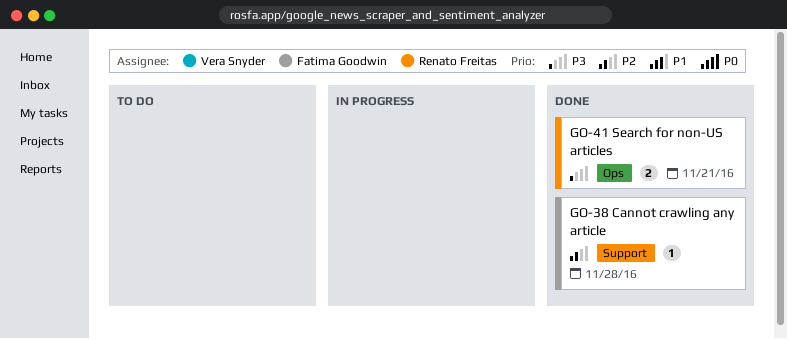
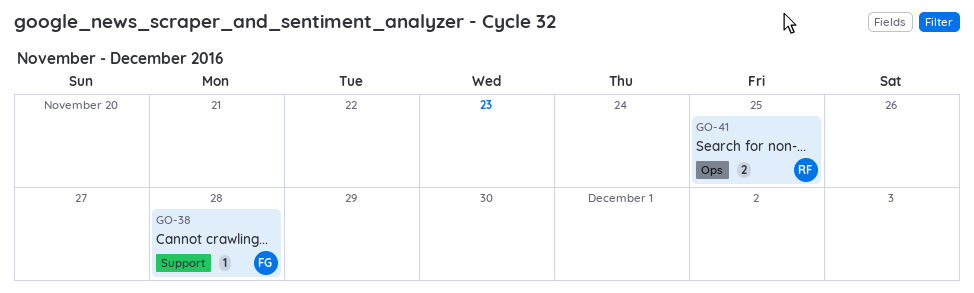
GO-41, due: Nov 21 -> Nov 25

